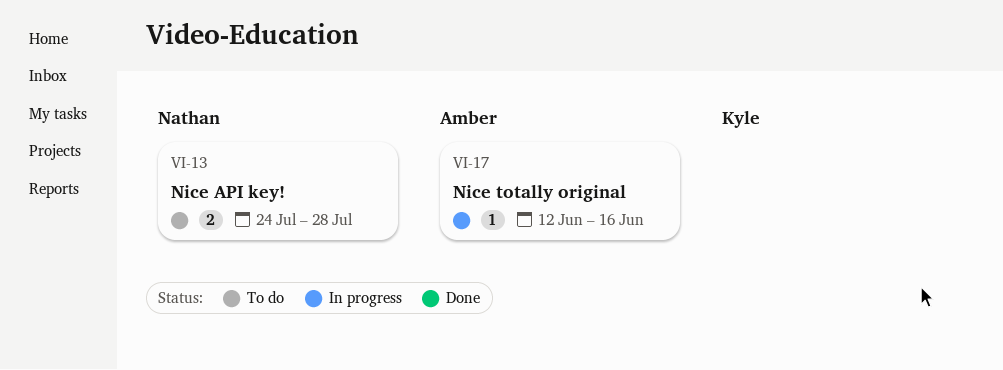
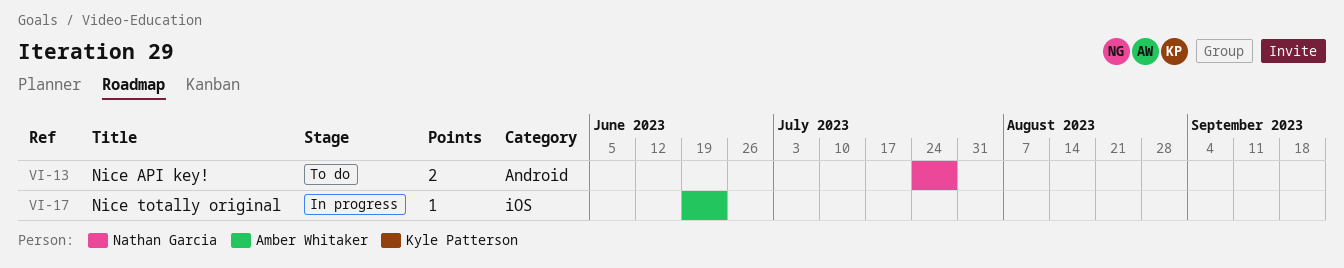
VI-17, start: Jun 12 -> Jun 19
VI-17, due: Jun 16 -> Jun 23

